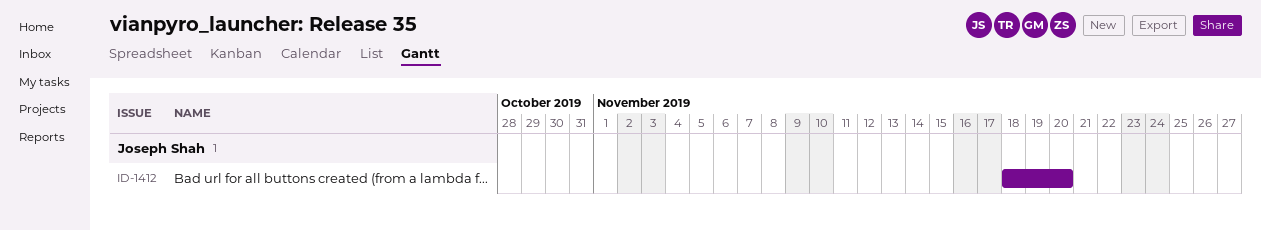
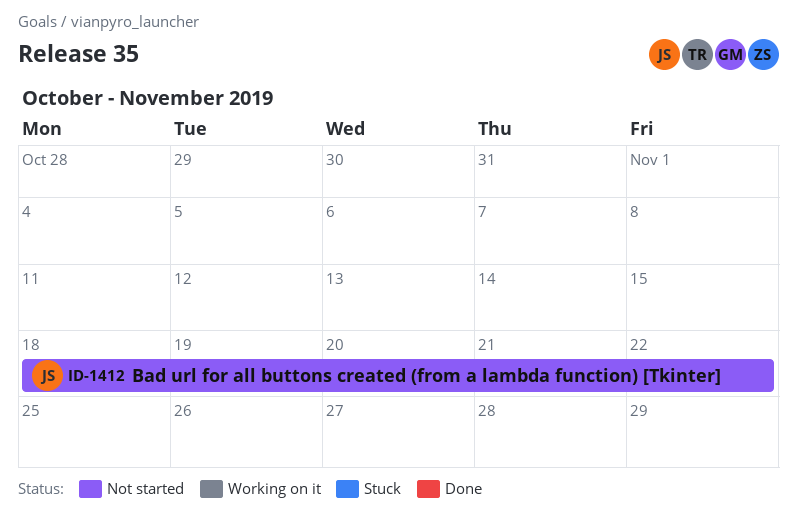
ID-1412, due: Nov 20 -> Nov 22

